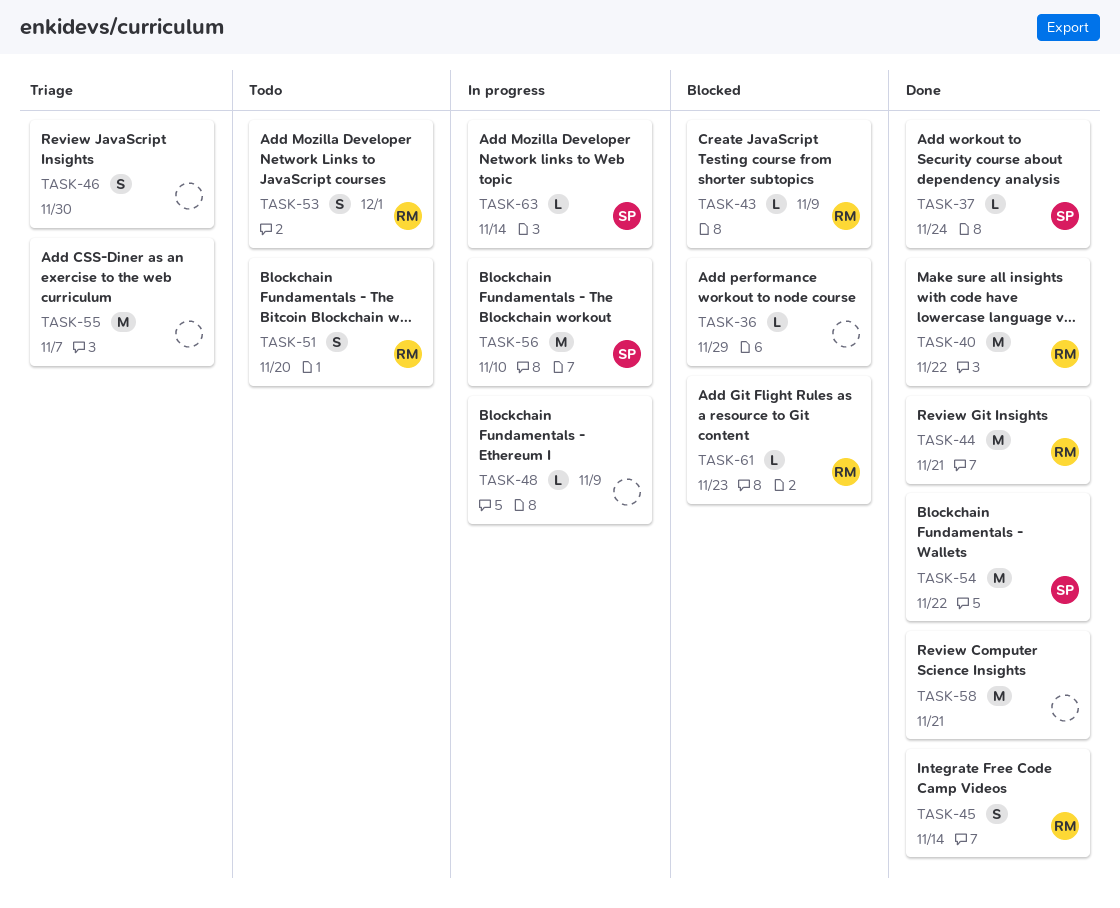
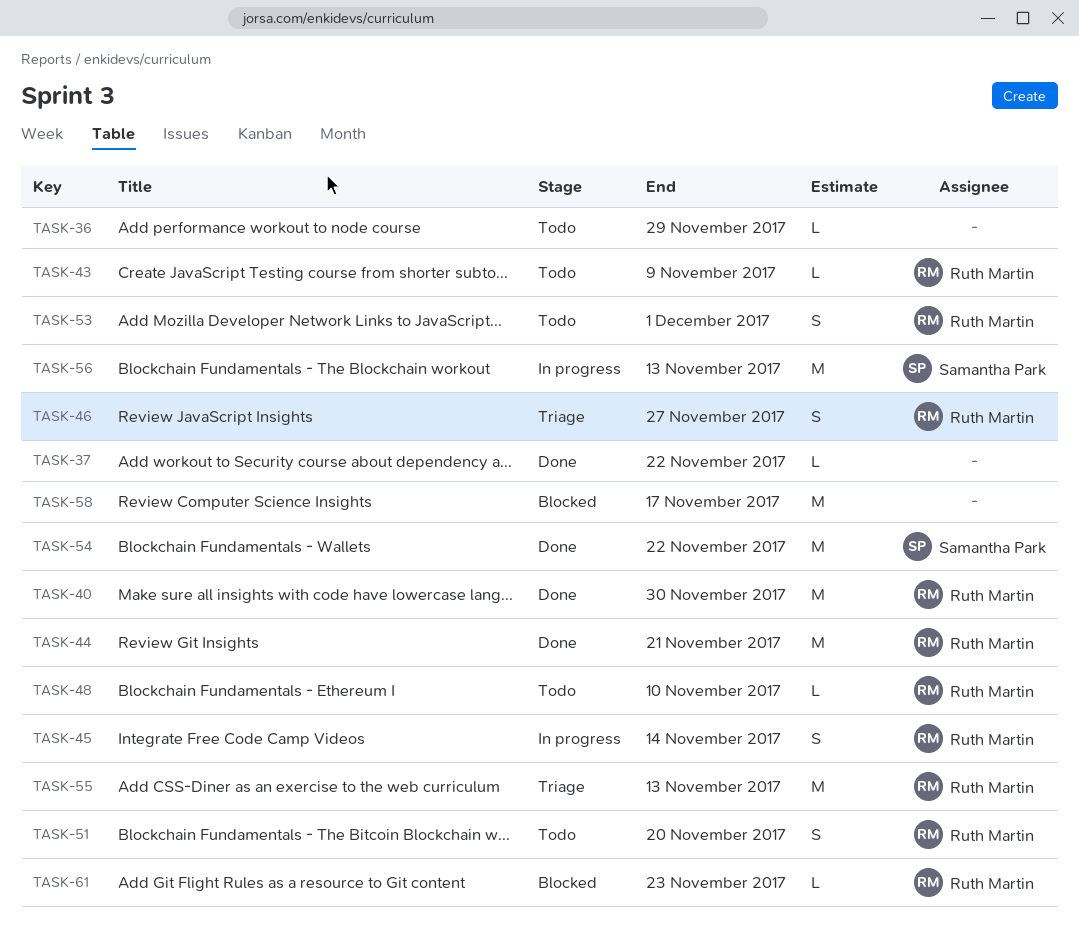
TASK-36, status: Blocked -> Todo
TASK-37, owner: Samantha Park -> none
TASK-37, due: Nov 24 -> Nov 22
TASK-40, due: Nov 22 -> Nov 30
TASK-43, status: Blocked -> Todo
TASK-45, status: Done -> In progress
TASK-46, owner: none -> Ruth Martin
TASK-46, due: Nov 30 -> Nov 27
TASK-48, status: In progress -> Todo
TASK-48, owner: none -> Ruth Martin
TASK-48, due: Nov 9 -> Nov 10
TASK-55, owner: none -> Ruth Martin
TASK-55, due: Nov 7 -> Nov 13
TASK-56, due: Nov 10 -> Nov 13
TASK-58, status: Done -> Blocked
TASK-58, due: Nov 21 -> Nov 17
TASK-63: present -> none

